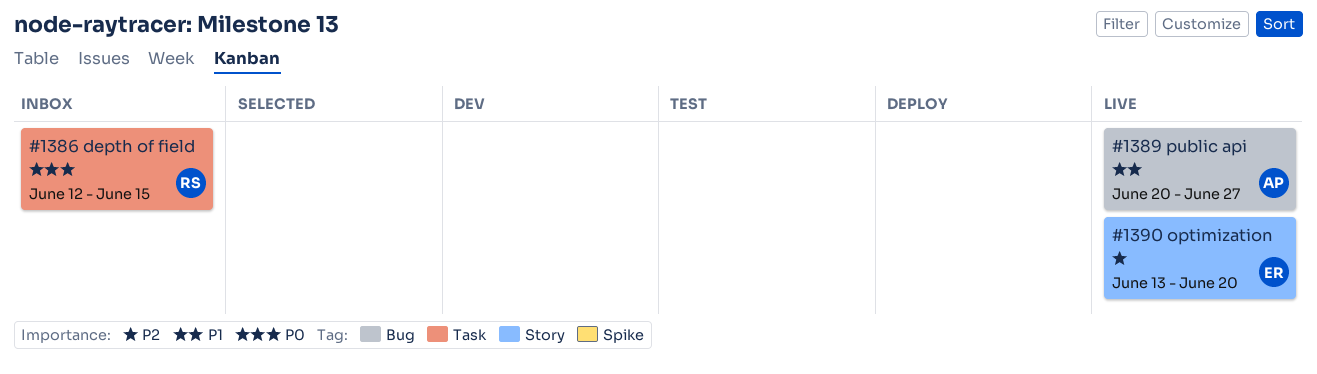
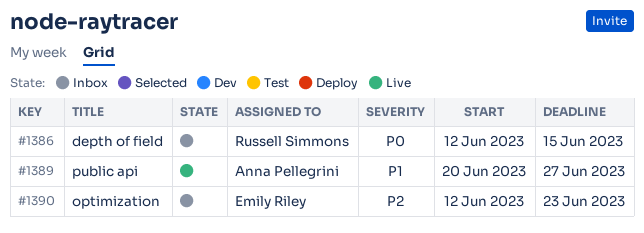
#1390, status: Live -> Inbox
#1390, start: Jun 13 -> Jun 12
#1390, due: Jun 20 -> Jun 23

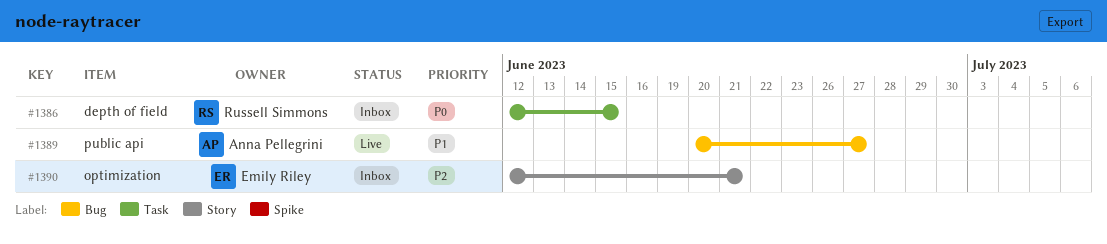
#1390, due: Jun 23 -> Jun 21

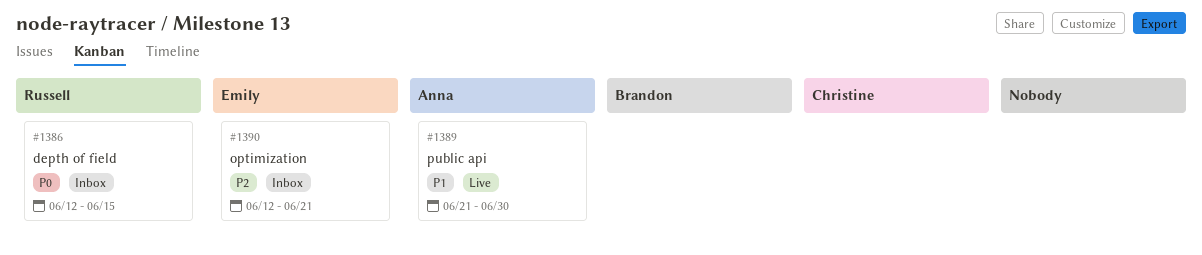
#1389, start: Jun 20 -> Jun 21
#1389, due: Jun 27 -> Jun 30

